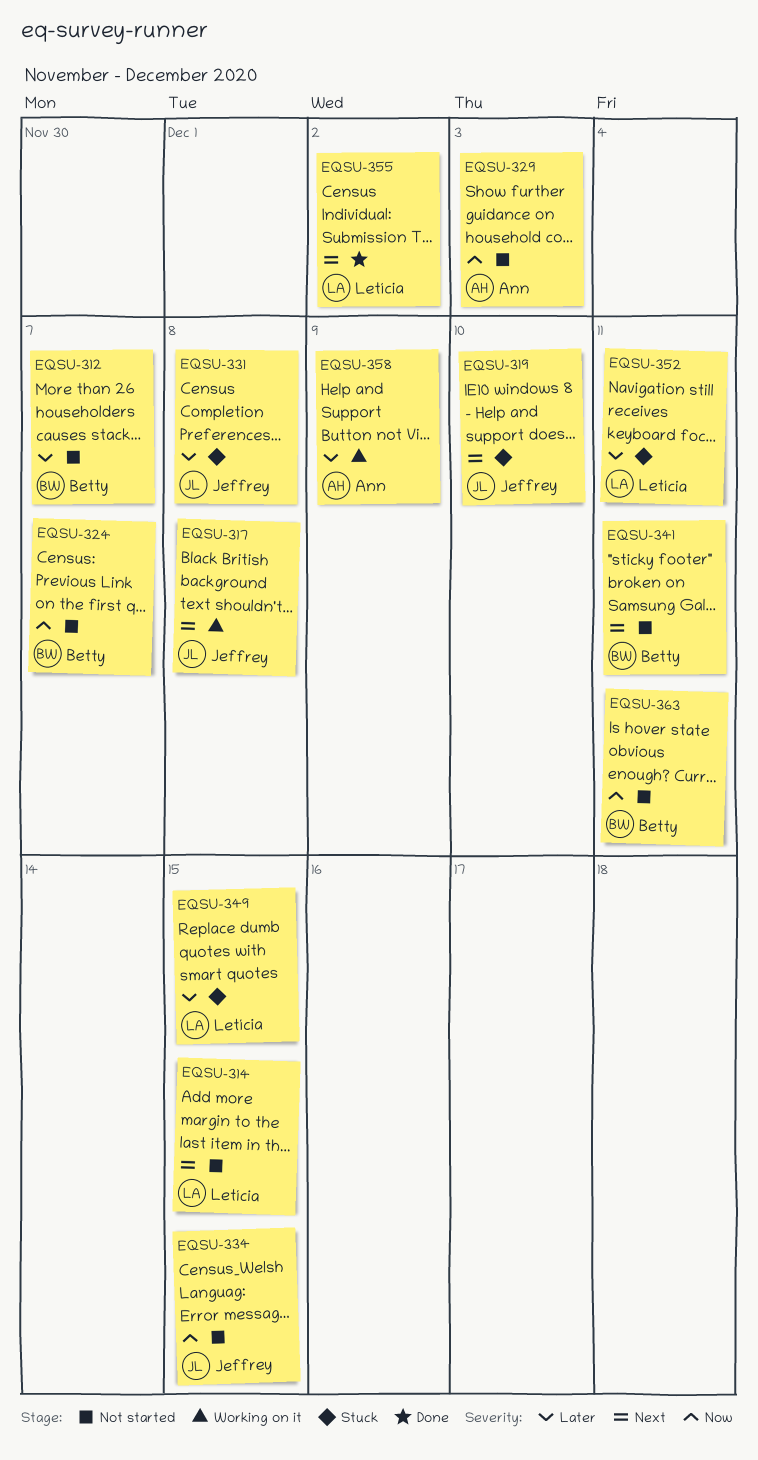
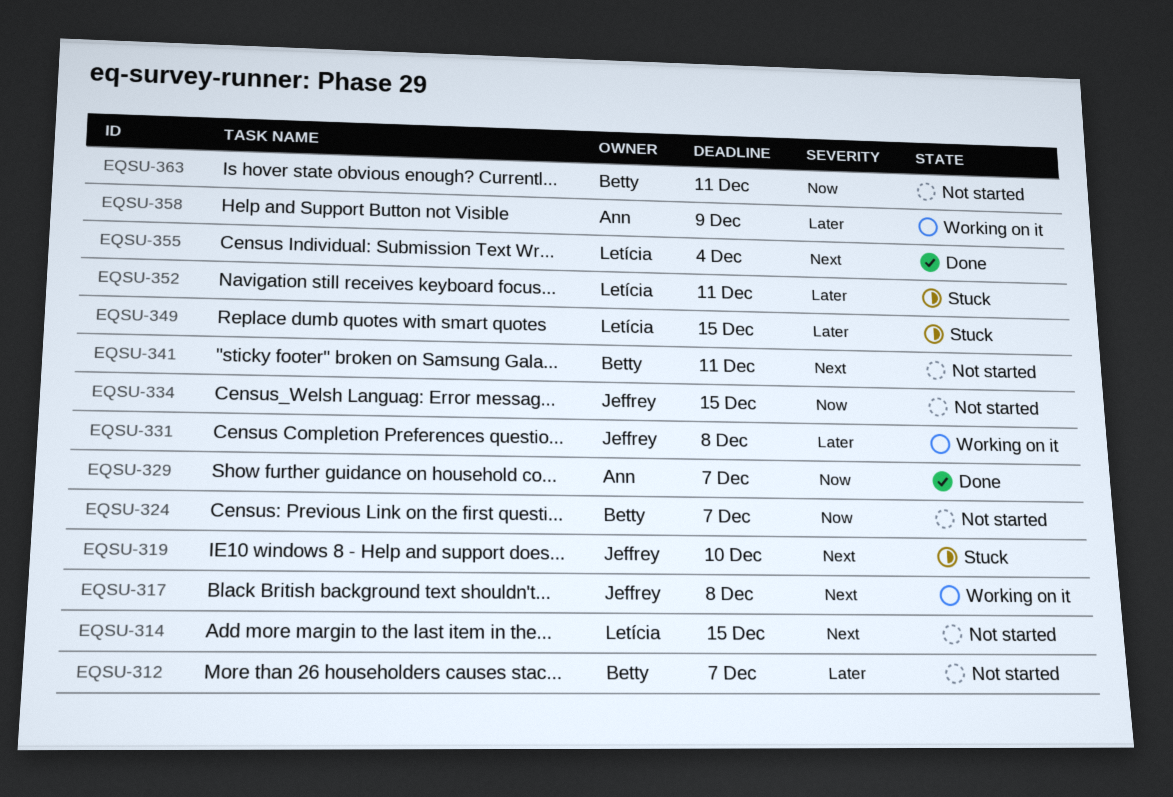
EQSU-329, status: Not started -> Done
EQSU-329, due: Dec 3 -> Dec 7
EQSU-331, status: Stuck -> Working on it
EQSU-355, due: Dec 2 -> Dec 4

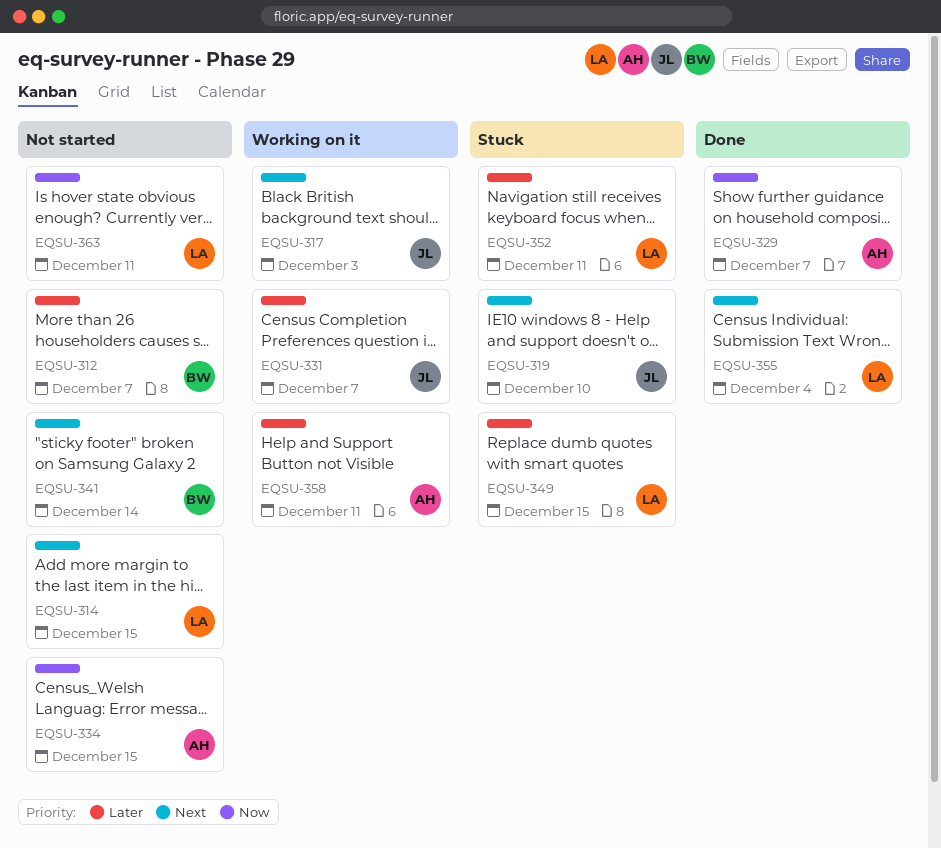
EQSU-317, due: Dec 8 -> Dec 3
EQSU-324: present -> none
EQSU-331, due: Dec 8 -> Dec 7
EQSU-334, owner: Jeffrey -> Ann
EQSU-341, due: Dec 11 -> Dec 14
EQSU-358, due: Dec 9 -> Dec 11
EQSU-363, owner: Betty -> Letícia

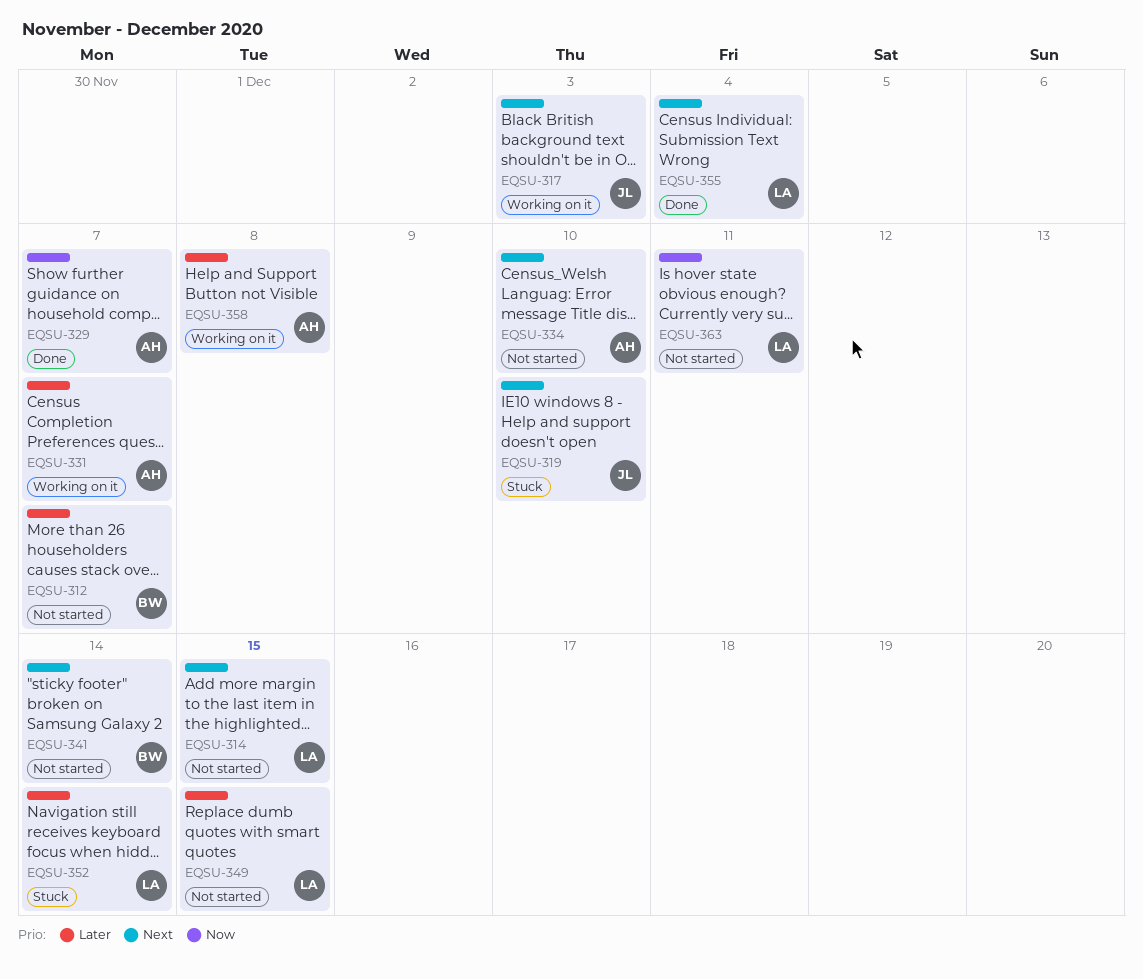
EQSU-331, owner: JL -> AH
EQSU-334, priority: Now -> Next
EQSU-334, due: Dec 15 -> Dec 10
EQSU-349, status: Stuck -> Not started
EQSU-352, due: Dec 11 -> Dec 14
EQSU-358, due: Dec 11 -> Dec 8

